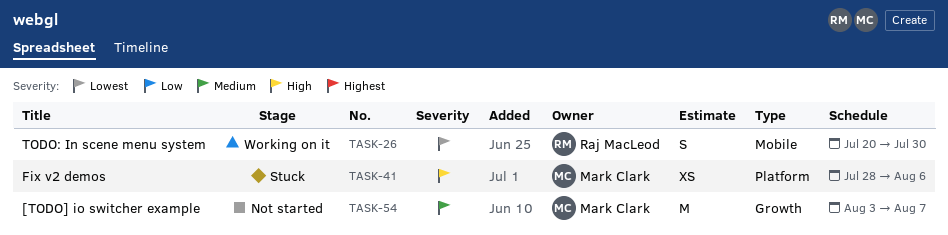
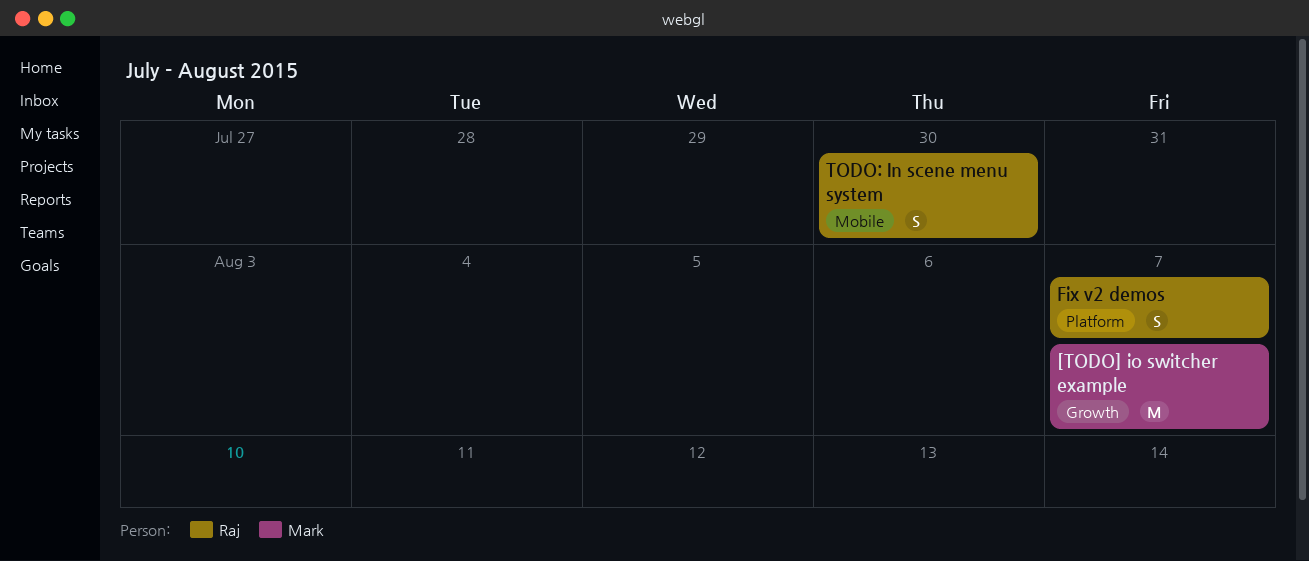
Fix v2 demos, owner: Mark Clark -> Raj MacLeod
Fix v2 demos, estimate: XS -> S
Fix v2 demos, due: Aug 6 -> Aug 7

